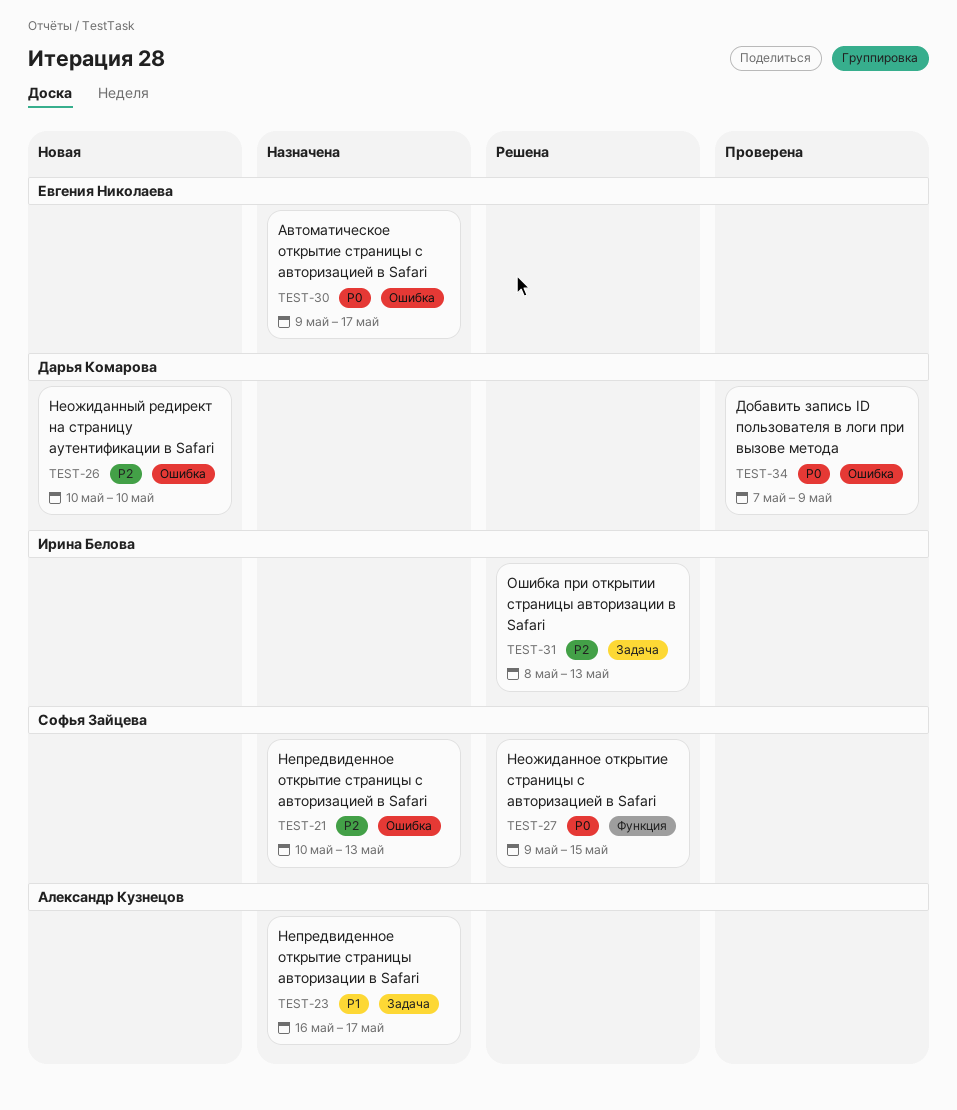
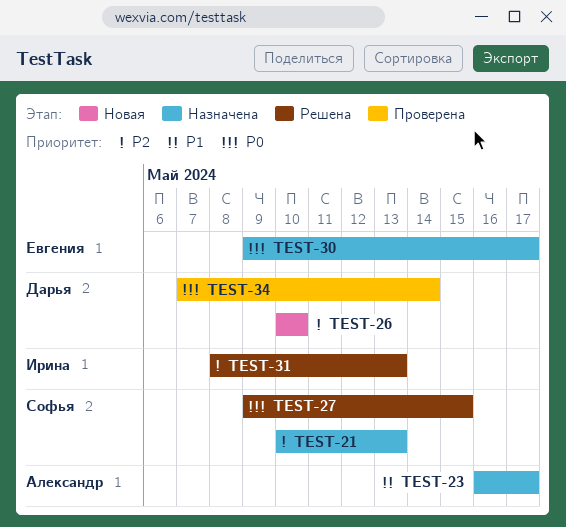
TEST-34, due: May 9 -> May 14

